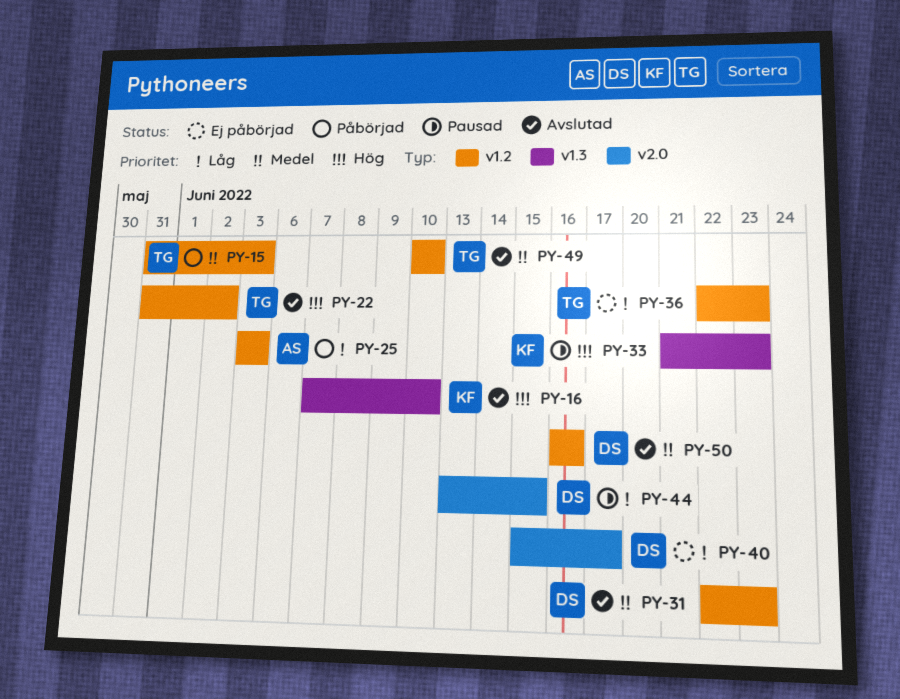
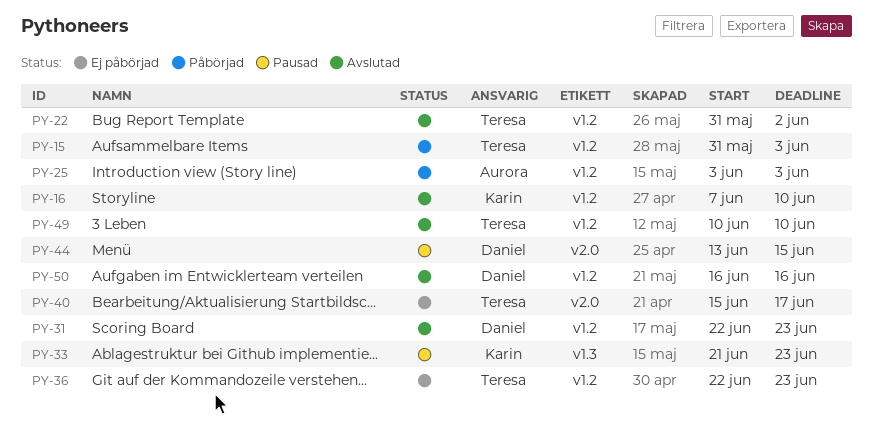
PY-16, label: v1.3 -> v1.2
PY-40, owner: Daniel -> Teresa

